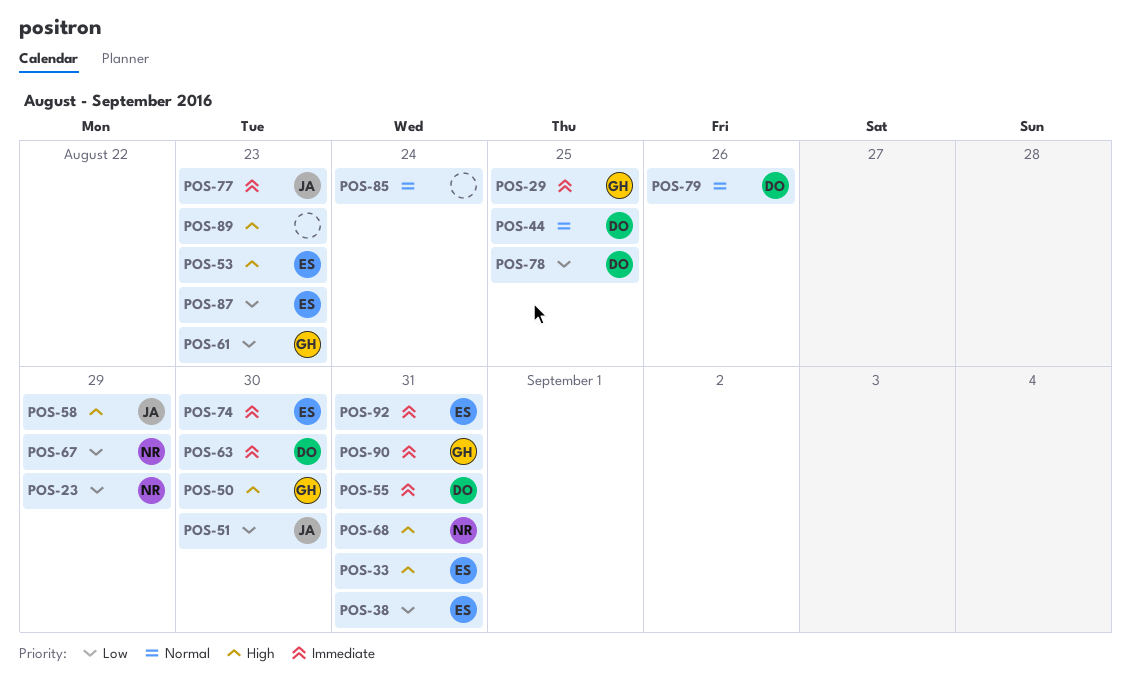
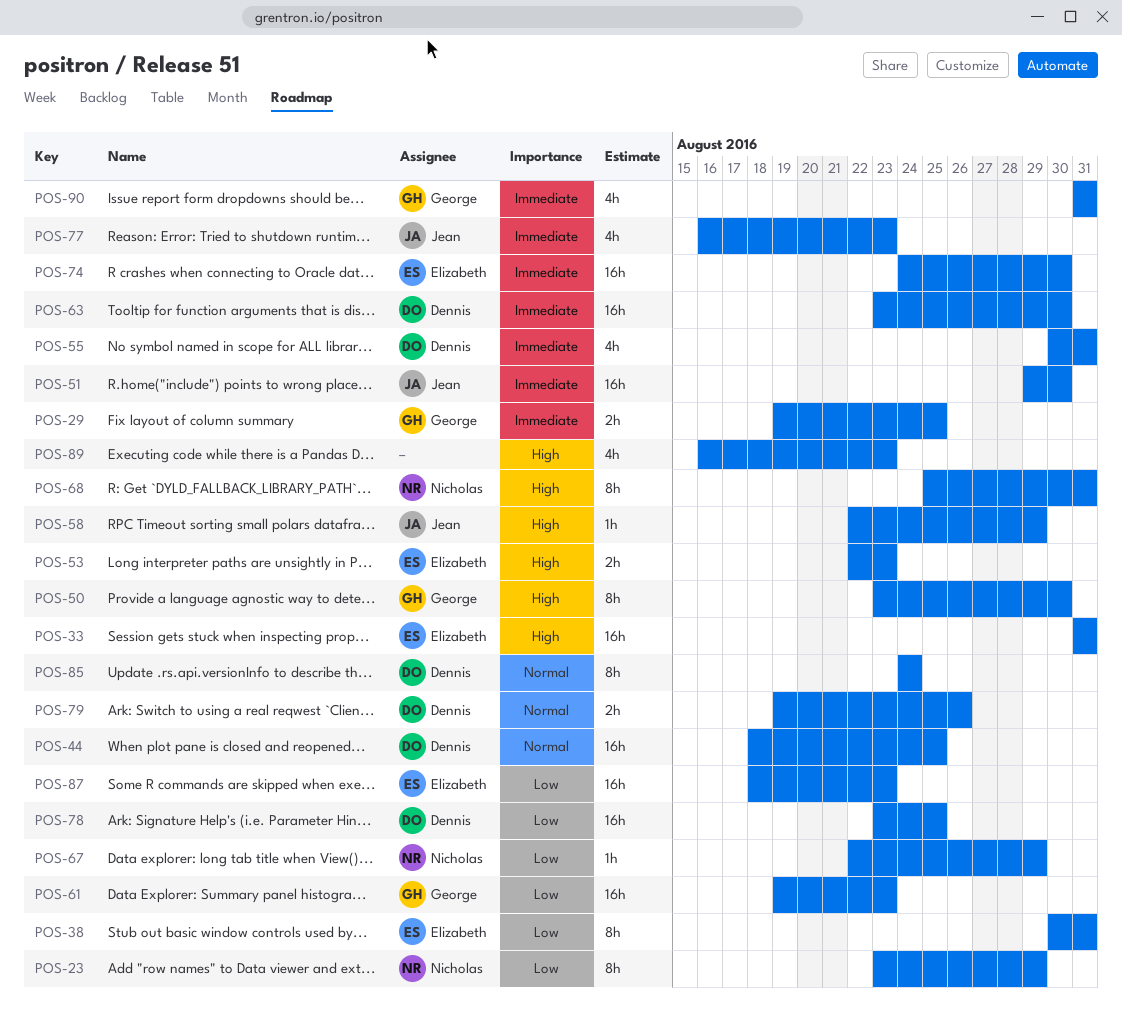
POS-51, priority: Low -> Immediate
POS-85, owner: none -> Dennis
POS-92: present -> none

